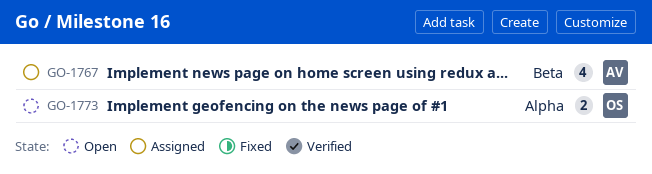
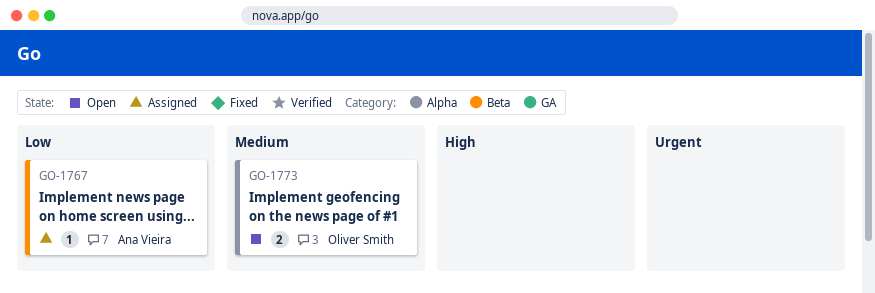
GO-1767, estimate: 4 -> 1

